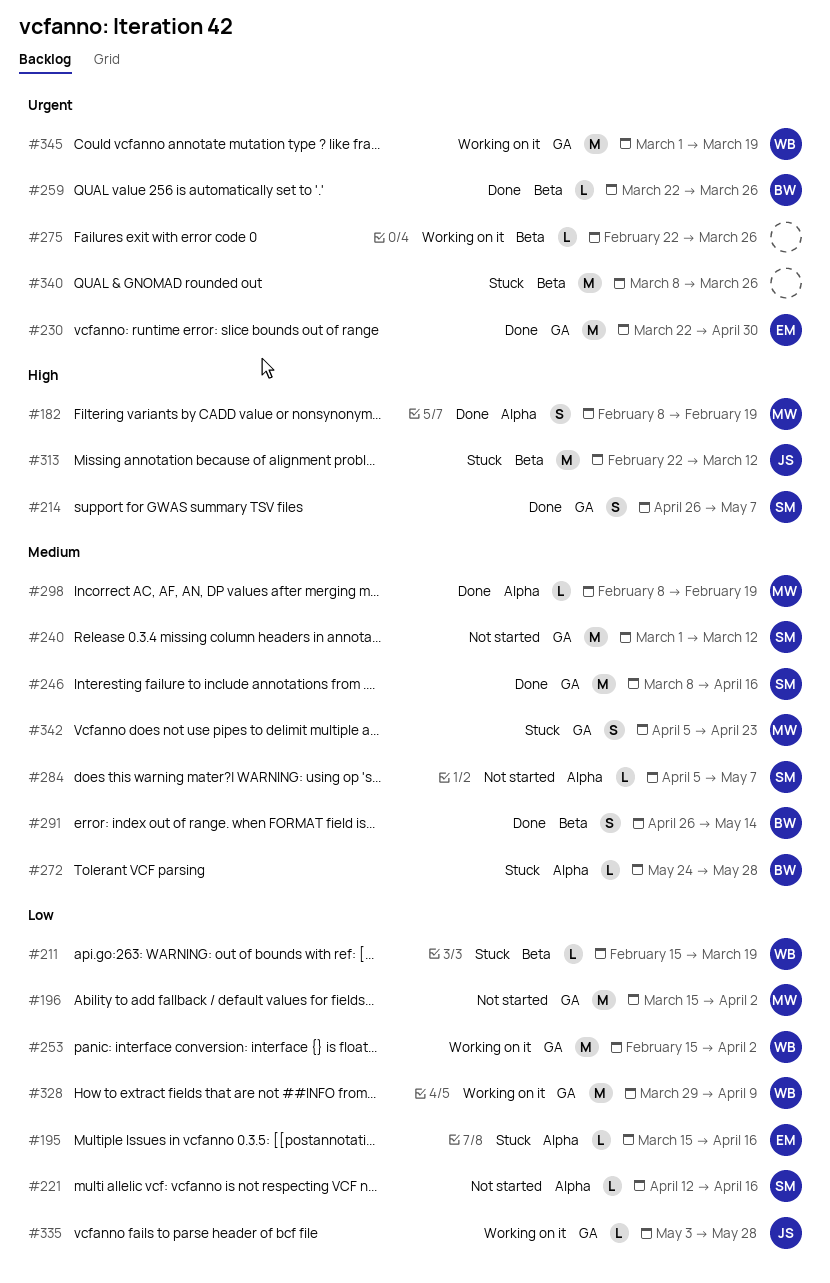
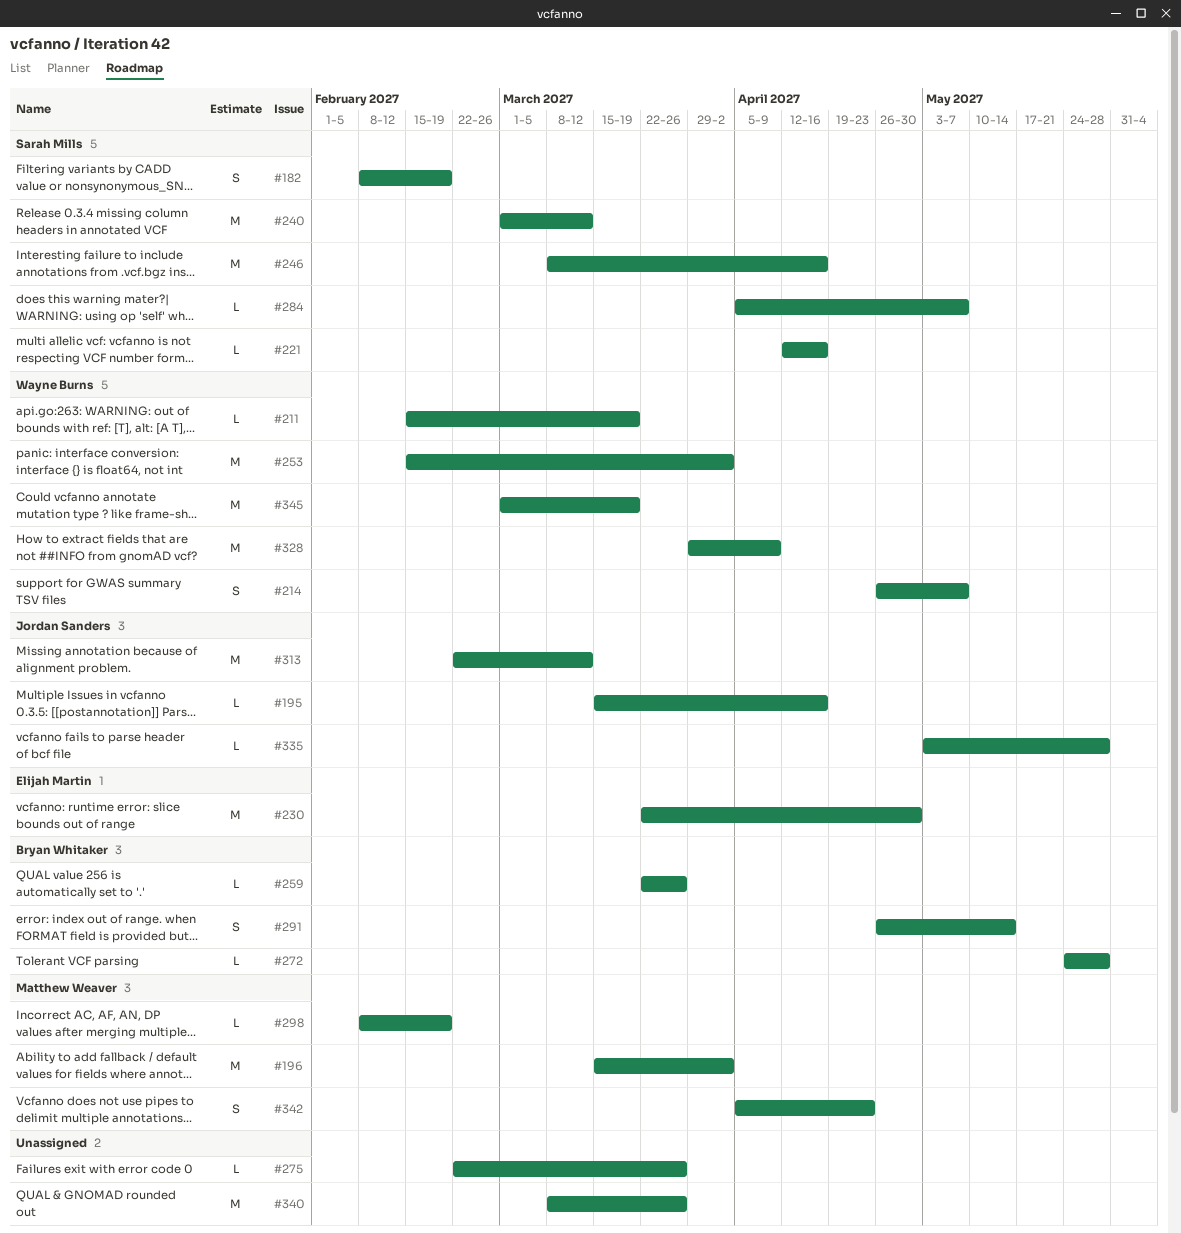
#182, owner: Matthew Weaver -> Sarah Mills
#195, owner: Elijah Martin -> Jordan Sanders
#214, owner: Sarah Mills -> Wayne Burns

